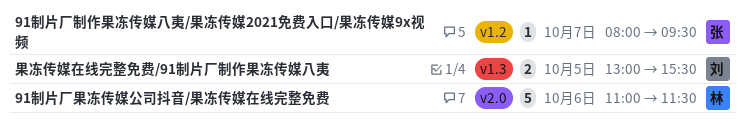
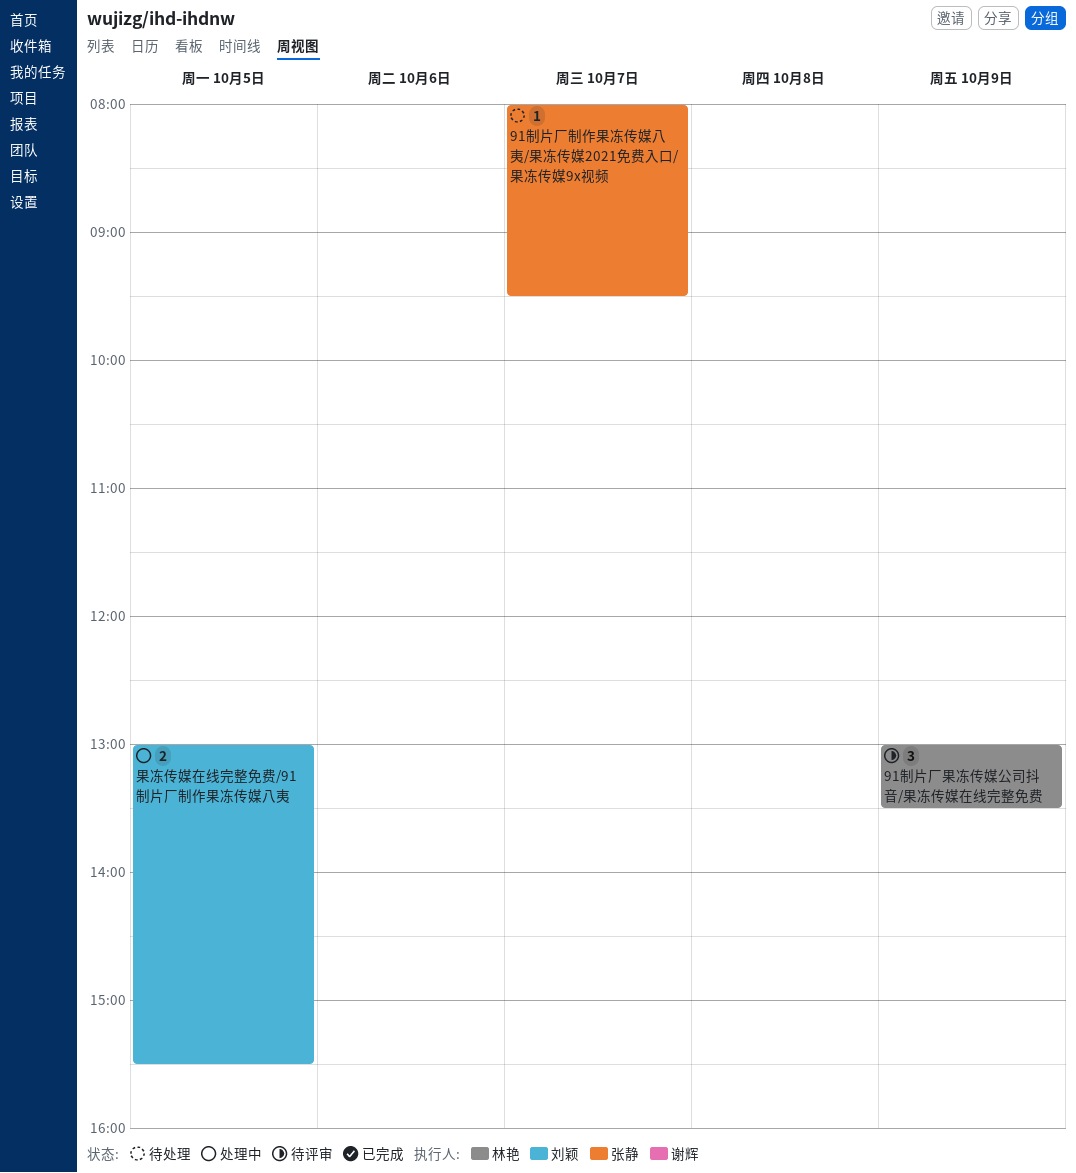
91制片厂果冻传媒公司抖音/果冻传媒在线完整免费, estimate: 5 -> 3
91制片厂果冻传媒公司抖音/果冻传媒在线完整免费, day: Oct 6 -> Oct 9
91制片厂果冻传媒公司抖音/果冻传媒在线完整免费, begins: 11:00 -> 13:00
91制片厂果冻传媒公司抖音/果冻传媒在线完整免费, ends: 11:30 -> 13:30

